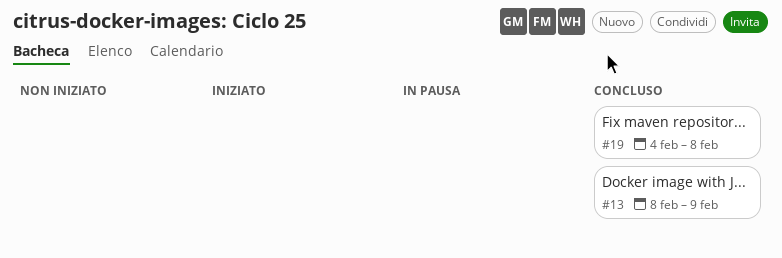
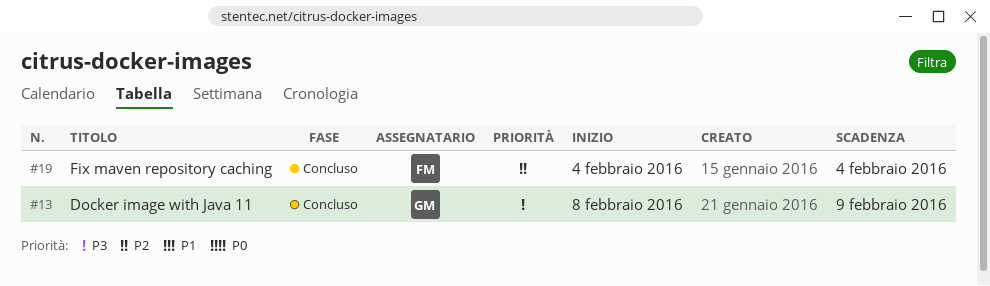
#19, due: Feb 8 -> Feb 4

